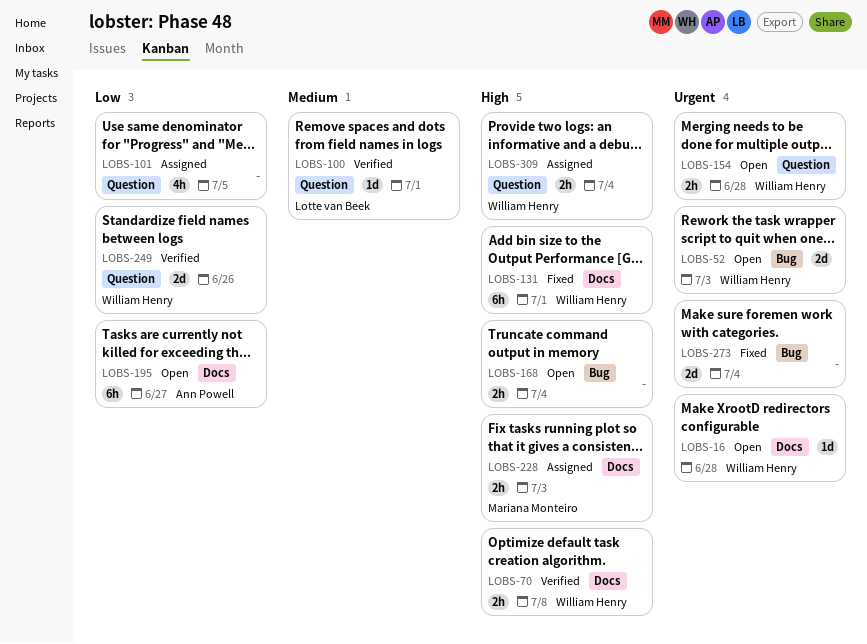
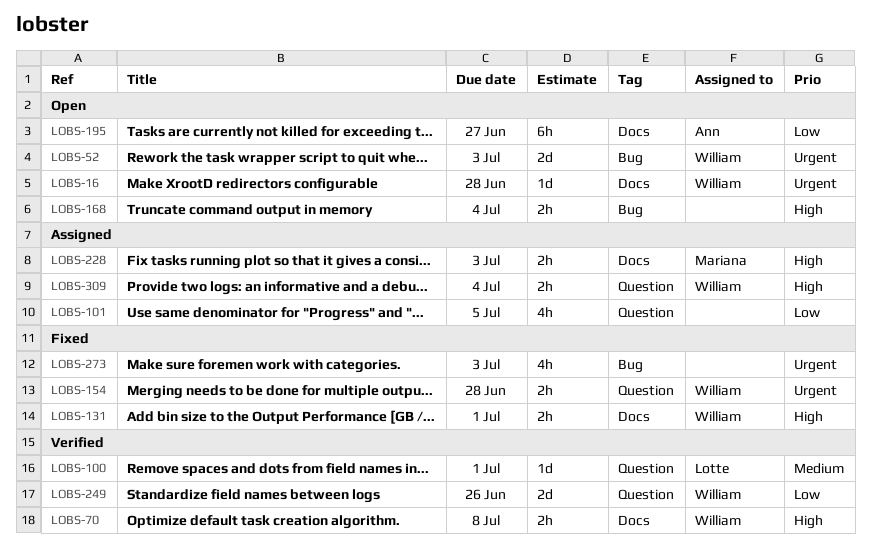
LOBS-131, estimate: 6h -> 2h
LOBS-154, status: Open -> Fixed
LOBS-273, estimate: 2d -> 4h
LOBS-273, due: Jul 4 -> Jul 3

